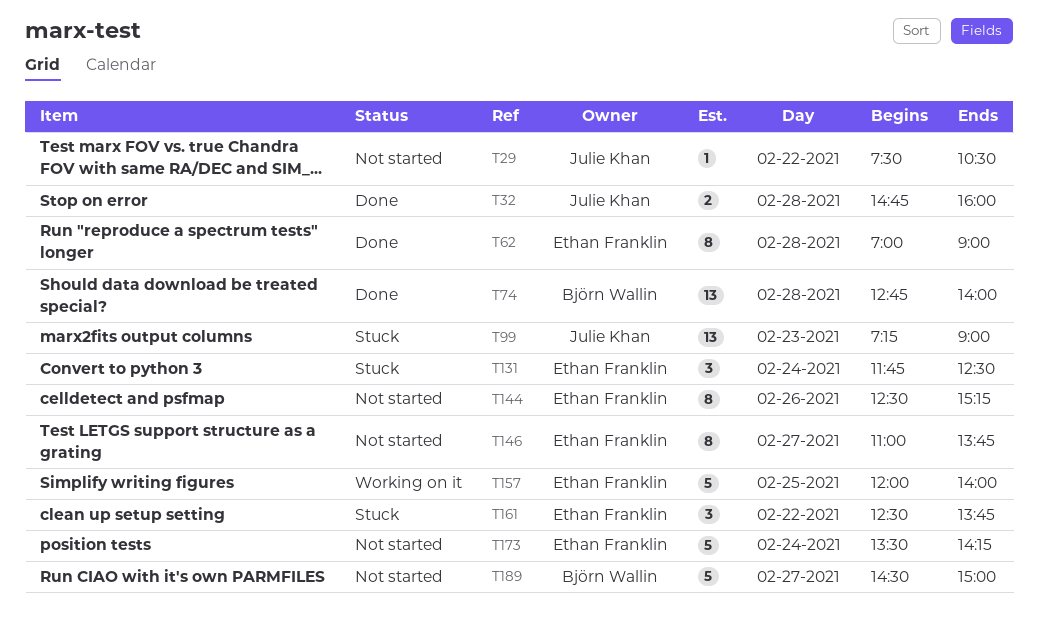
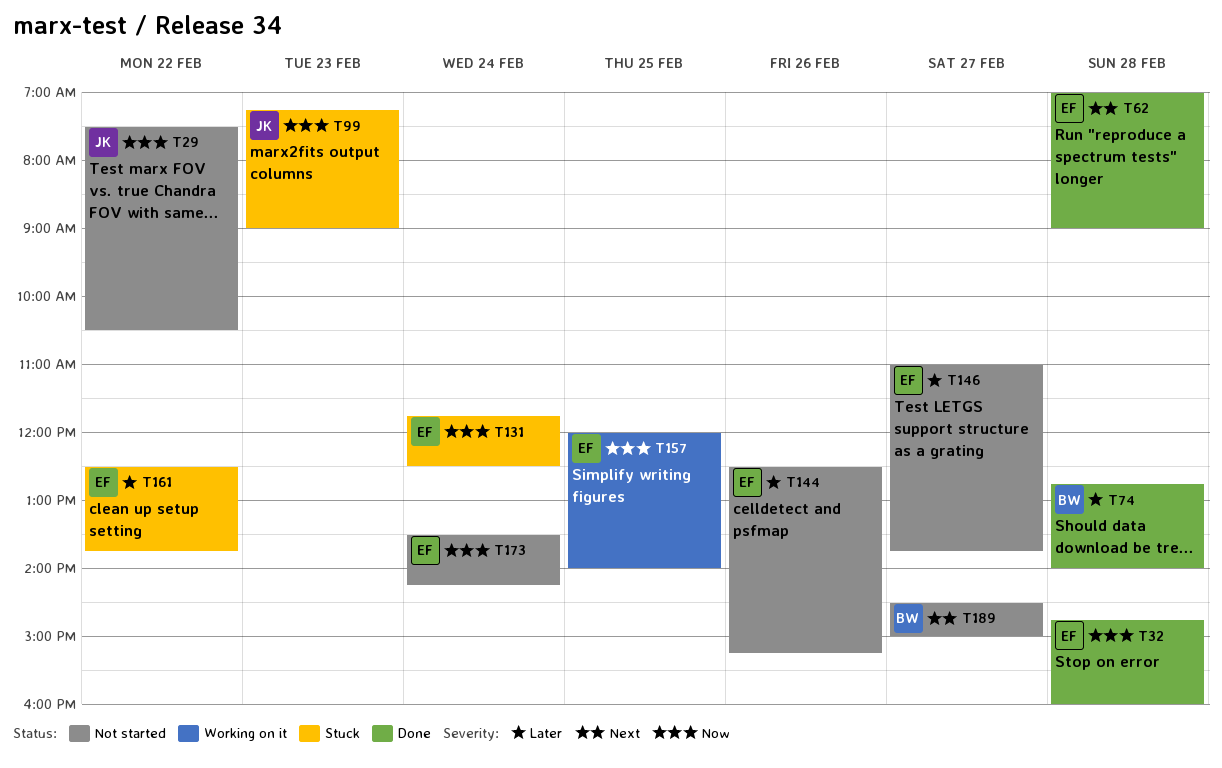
T32, owner: Julie Khan -> Ethan Franklin

